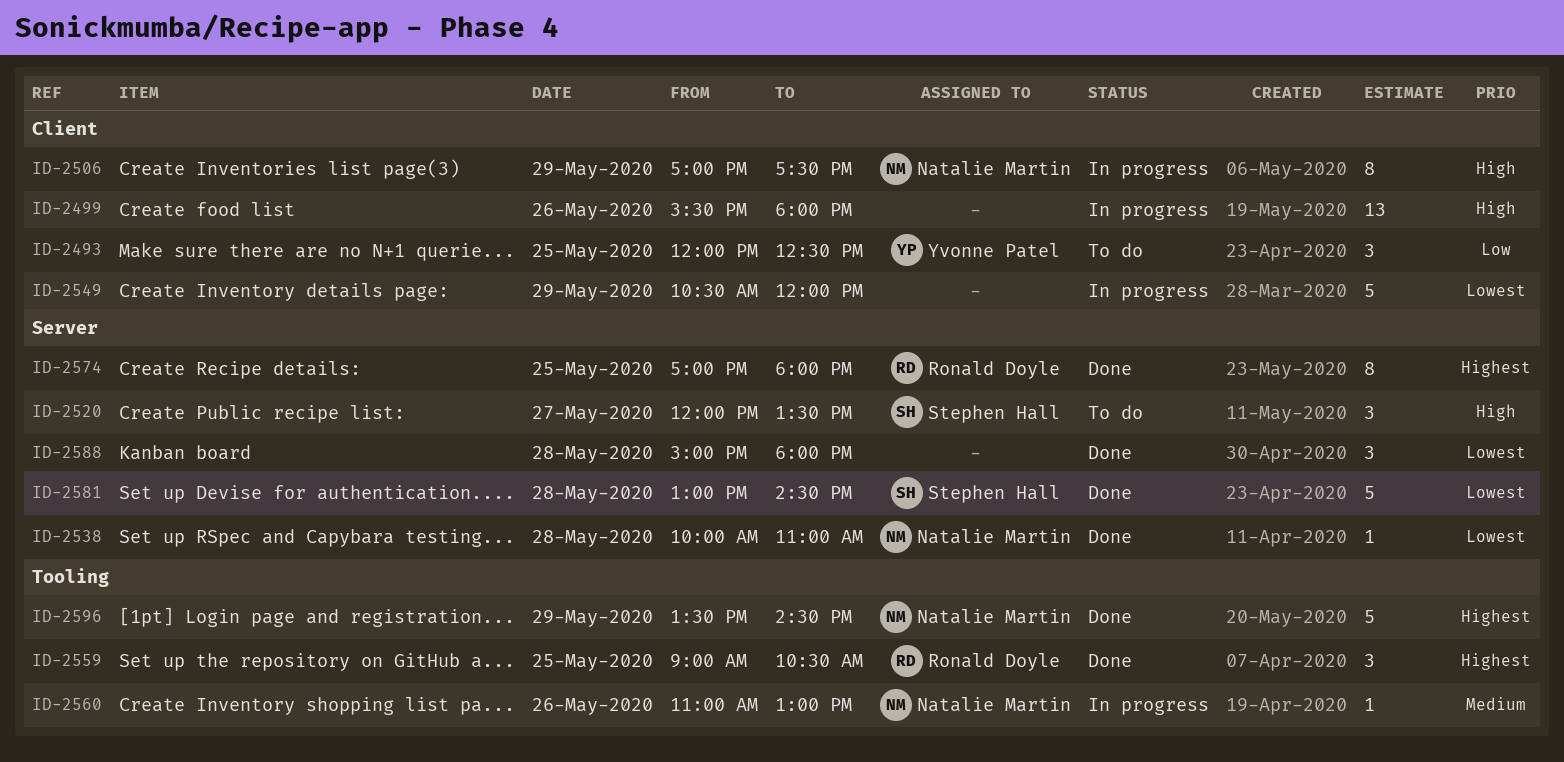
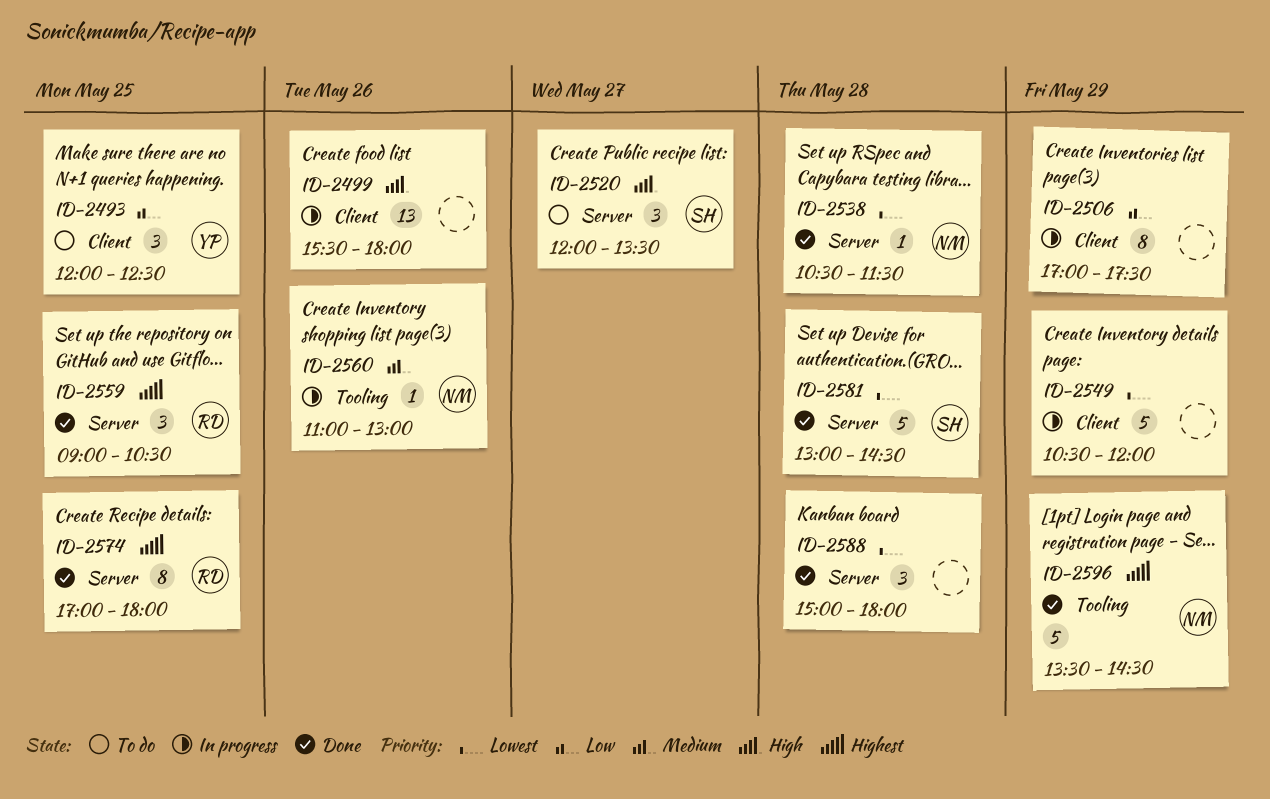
ID-2506, owner: Natalie Martin -> none
ID-2506, priority: High -> Low
ID-2538, begins: 10:00 -> 10:30
ID-2538, ends: 11:00 -> 11:30
ID-2559, label: Tooling -> Server

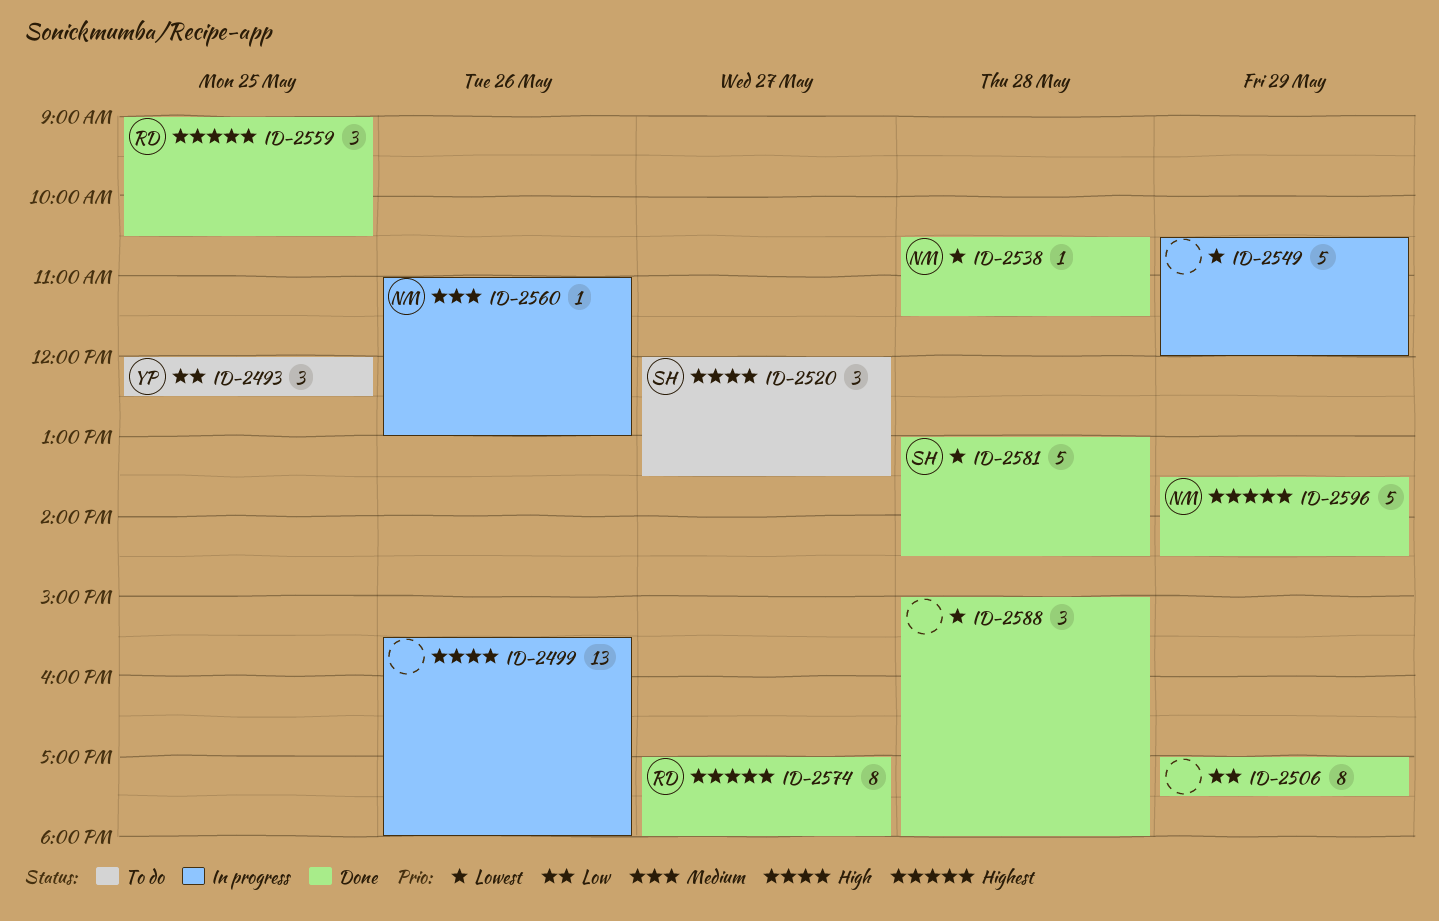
ID-2506, status: In progress -> Done
ID-2574, day: May 25 -> May 27

